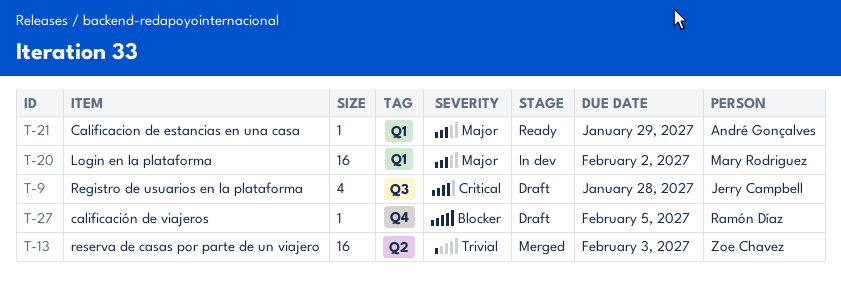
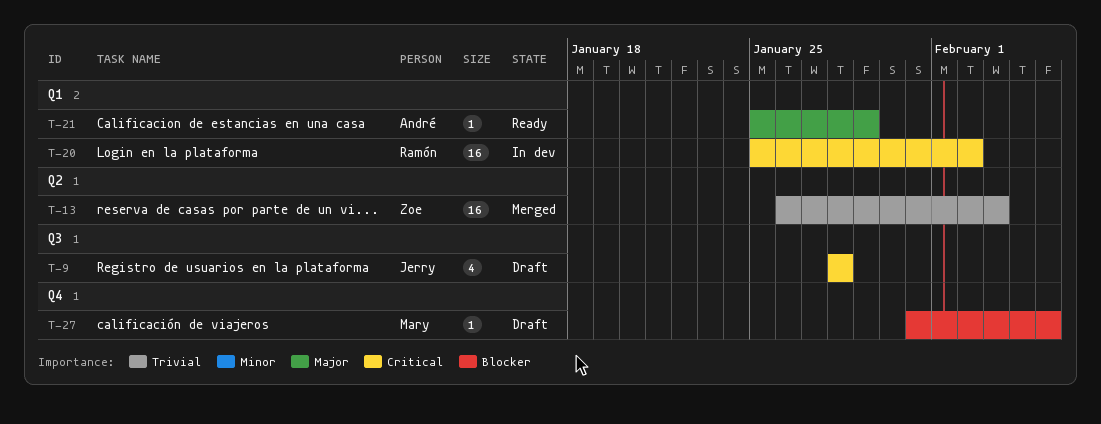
T-20, owner: Mary Rodriguez -> Ramón Díaz
T-20, priority: Major -> Critical
T-27, owner: Ramón Díaz -> Mary Rodriguez

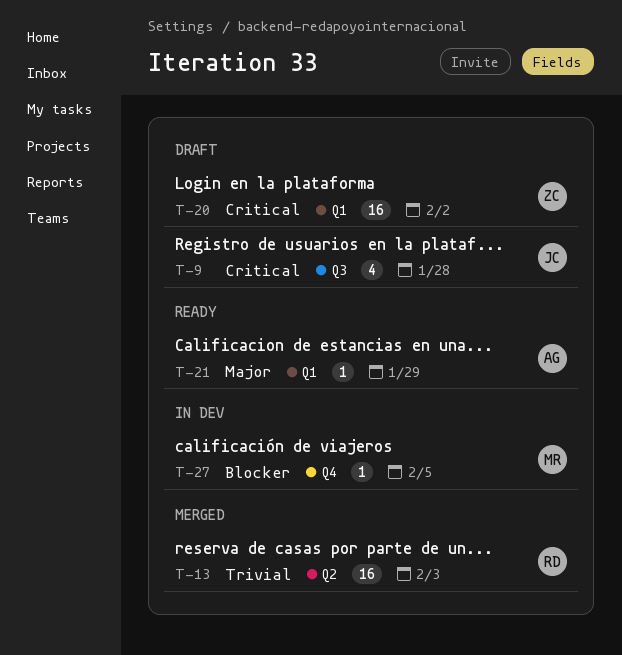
T-13, owner: Zoe -> Ramón
T-20, status: In dev -> Draft
T-20, owner: Ramón -> Zoe
T-27, status: Draft -> In dev

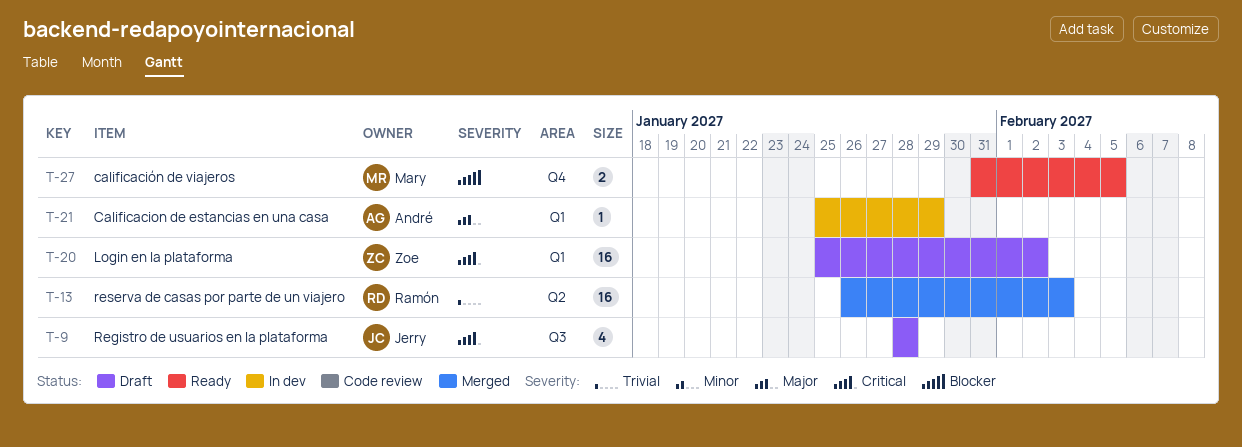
T-21, status: Ready -> In dev
T-27, status: In dev -> Ready
T-27, estimate: 1 -> 2

